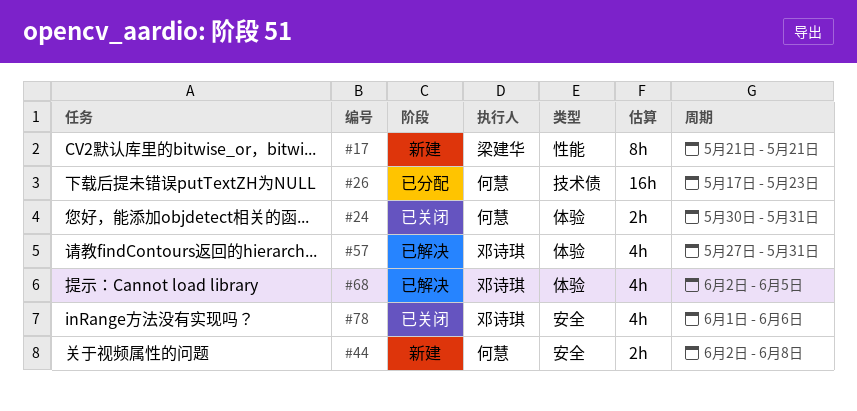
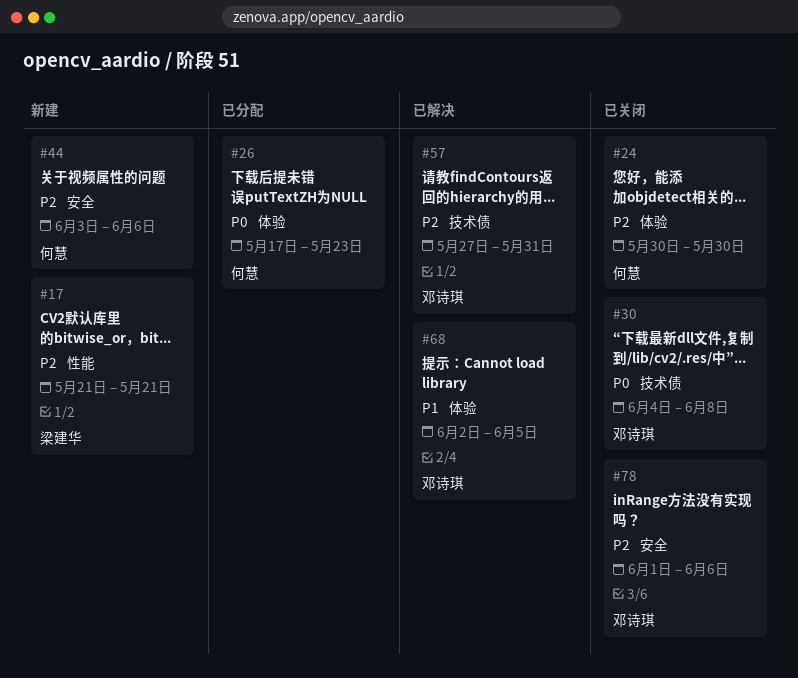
#24, due: May 31 -> May 30
#26, label: 技术债 -> 体验
#30: none -> present
#44, start: Jun 2 -> Jun 3
#44, due: Jun 8 -> Jun 6
#57, label: 体验 -> 技术债

